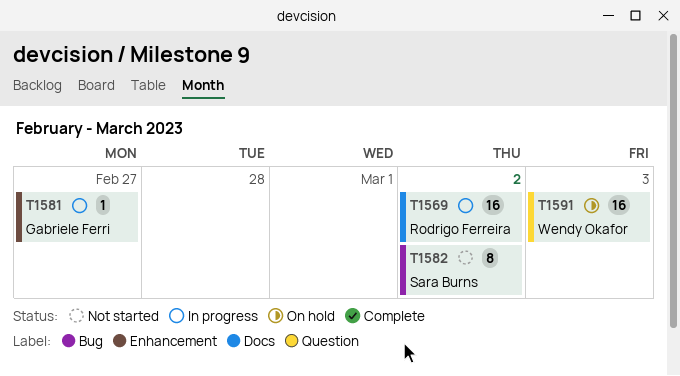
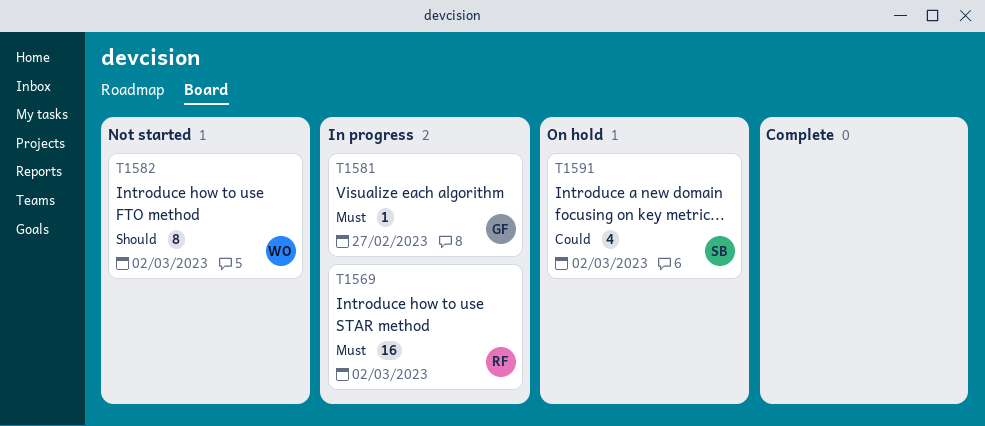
T1582, owner: Sara Burns -> Wendy Okafor
T1591, owner: Wendy Okafor -> Sara Burns
T1591, estimate: 16 -> 4
T1591, due: Mar 3 -> Mar 2

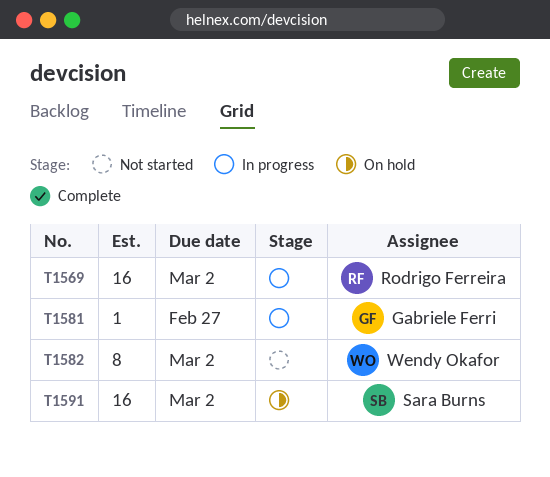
T1591, estimate: 4 -> 16

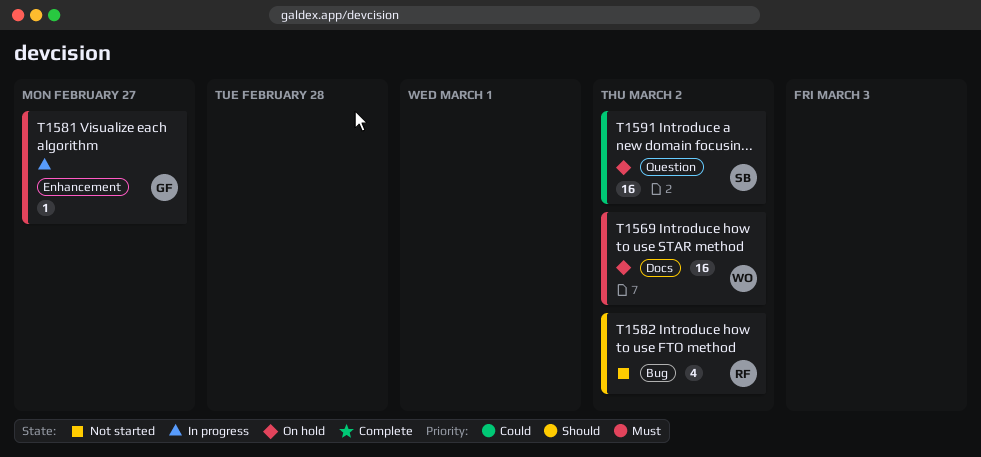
T1569, status: In progress -> On hold
T1569, owner: Rodrigo Ferreira -> Wendy Okafor
T1582, owner: Wendy Okafor -> Rodrigo Ferreira
T1582, estimate: 8 -> 4

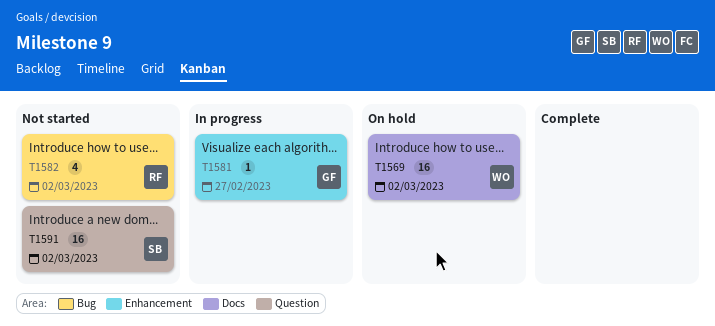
T1591, status: On hold -> Not started

